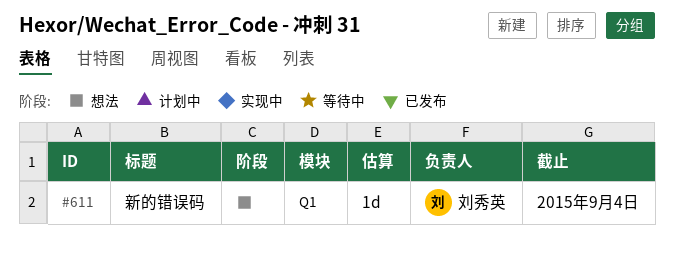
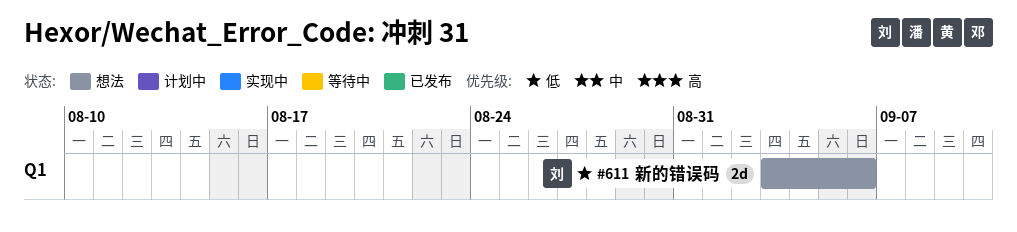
#611, estimate: 1d -> 2d
#611, due: Sep 4 -> Sep 6

